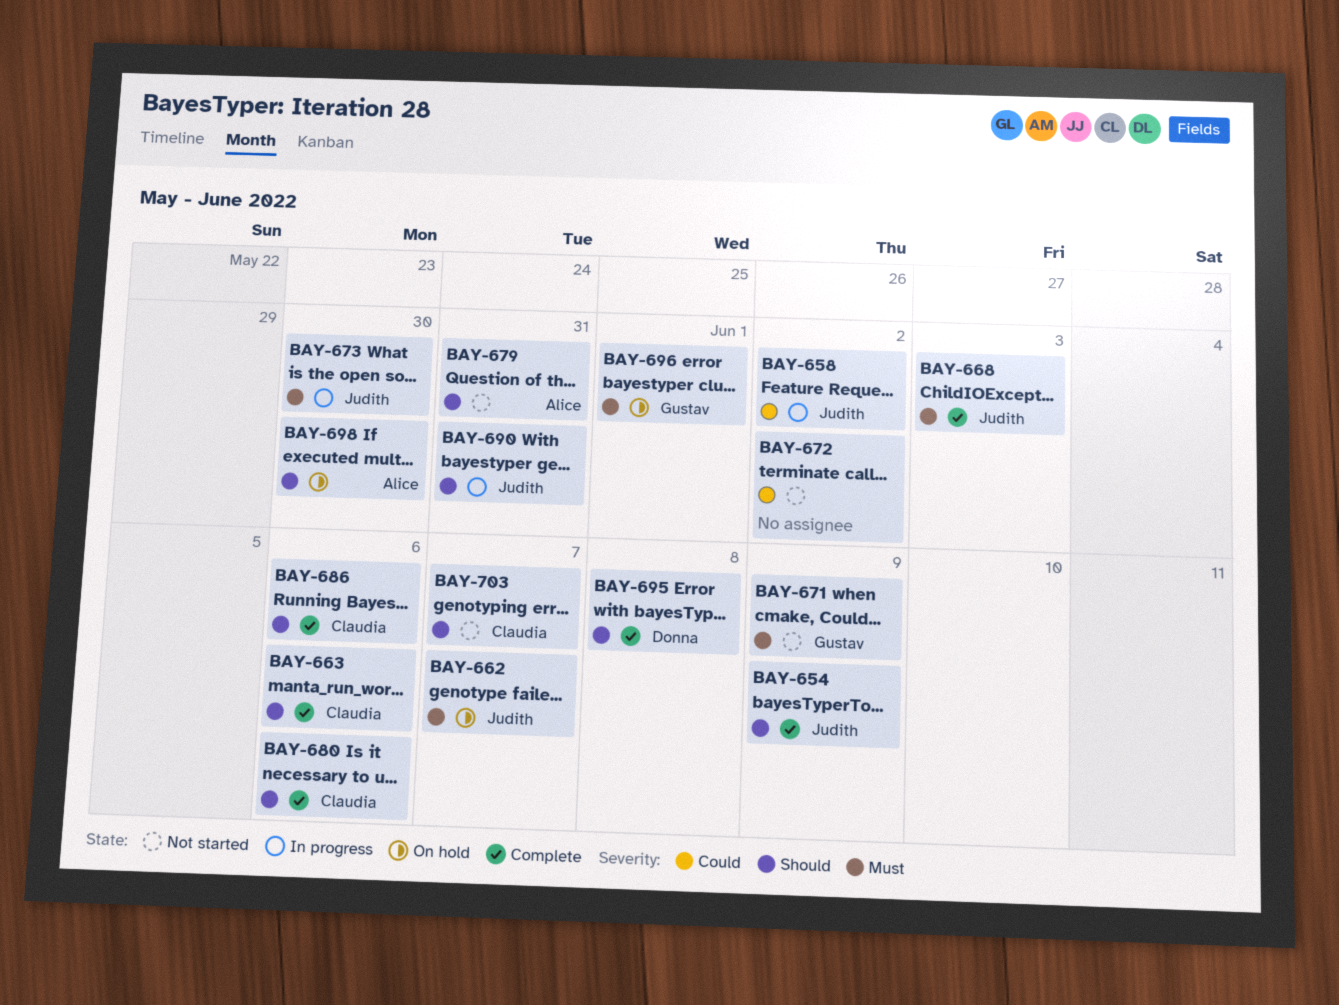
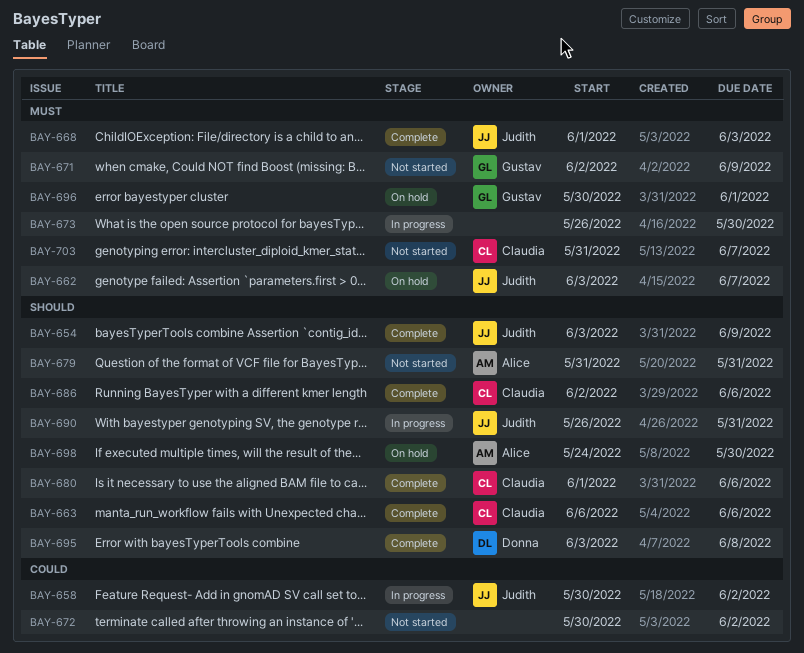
BAY-673, owner: Judith -> none
BAY-703, priority: Should -> Must

